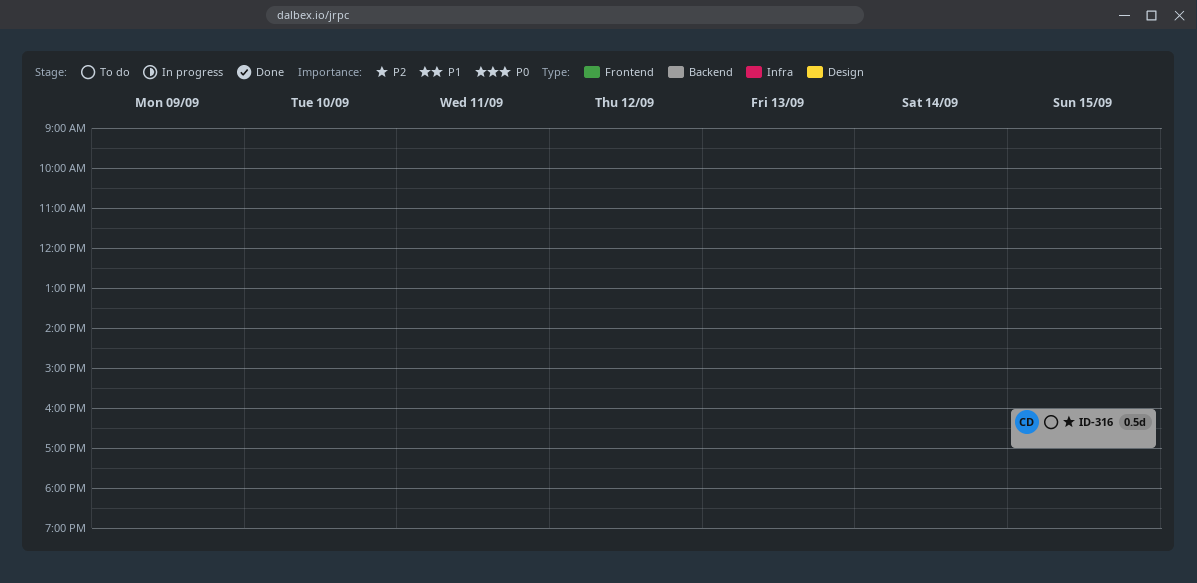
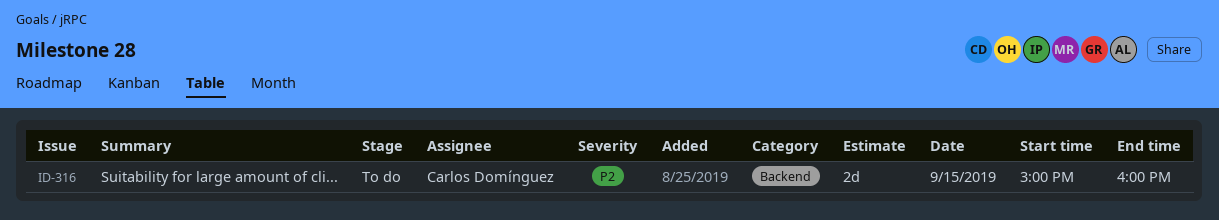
ID-316, estimate: 0.5d -> 2d
ID-316, begins: 16:00 -> 15:00
ID-316, ends: 17:00 -> 16:00

